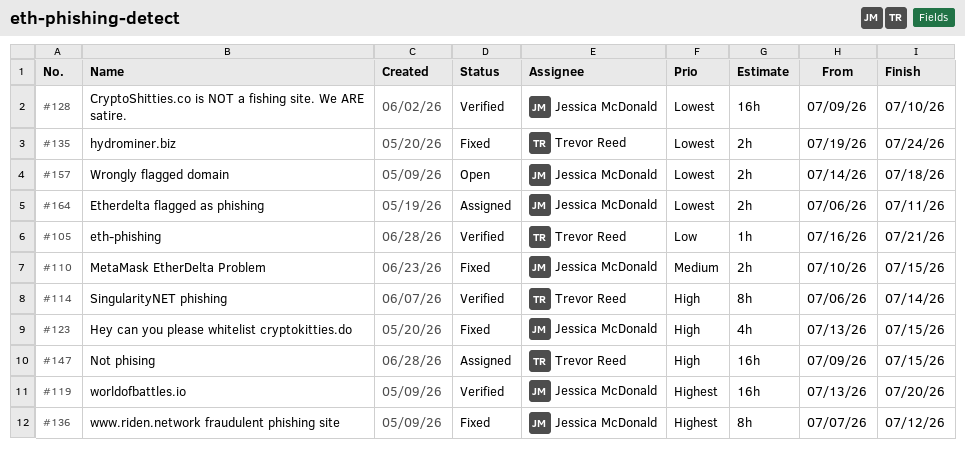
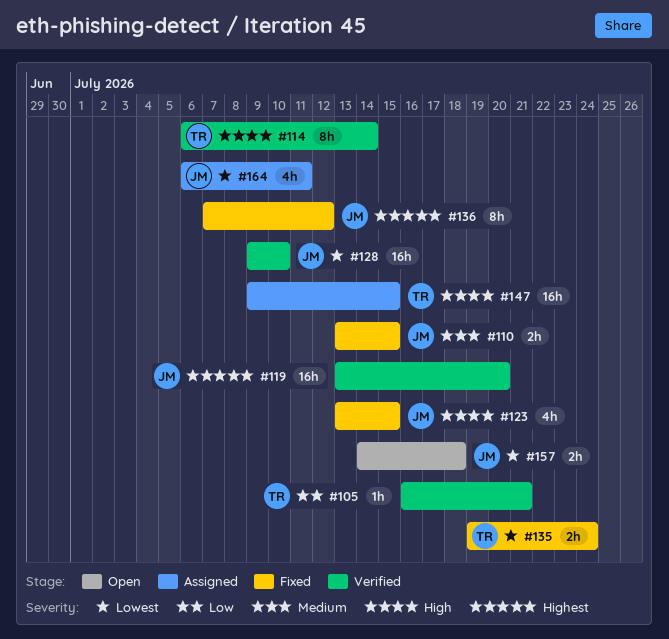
#110, start: Jul 10 -> Jul 13
#164, estimate: 2h -> 4h

